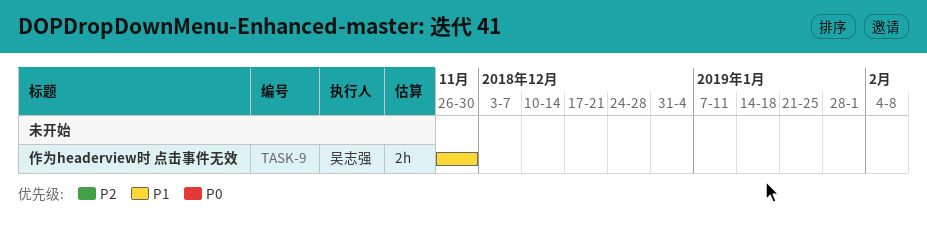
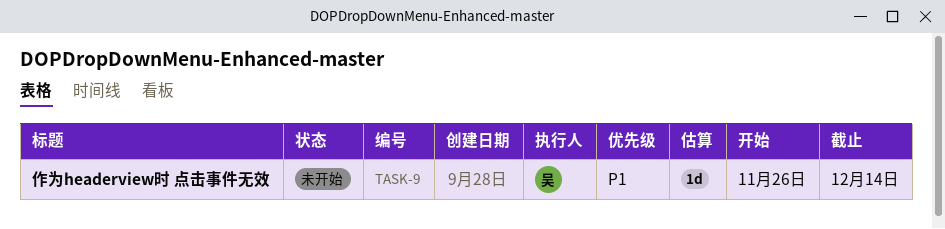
TASK-9, estimate: 2h -> 1d
TASK-9, due: Nov 30 -> Dec 14

